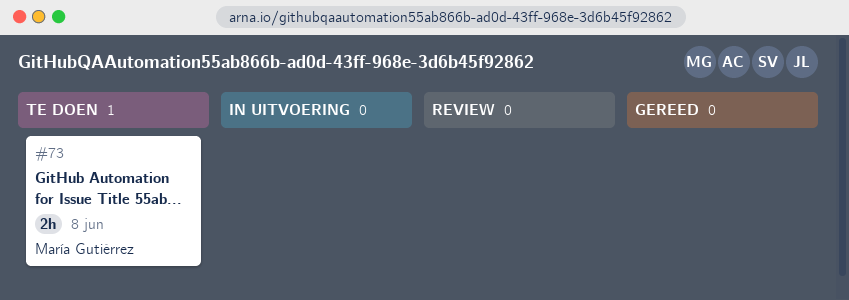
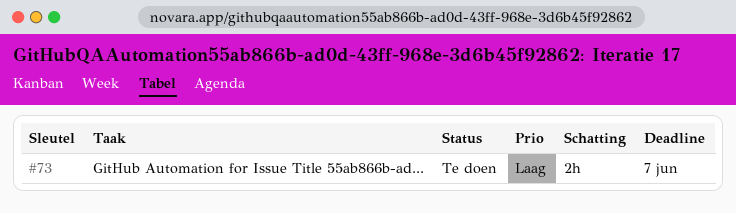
#73, due: Jun 8 -> Jun 7

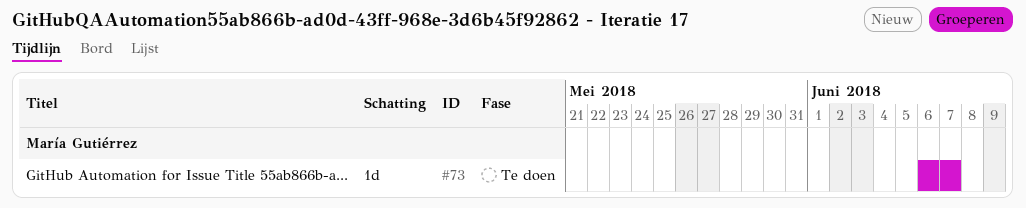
#73, estimate: 2h -> 1d

